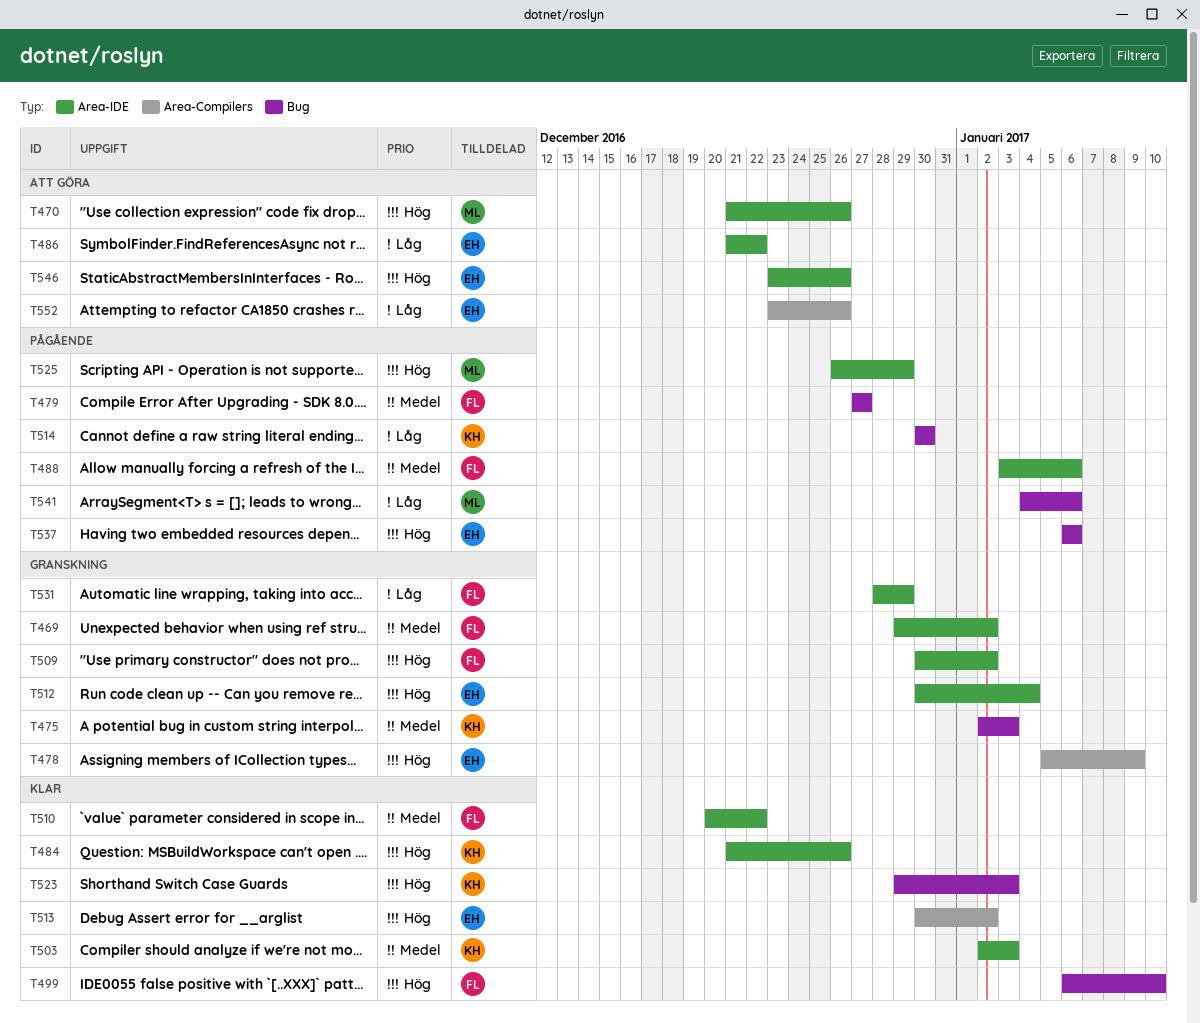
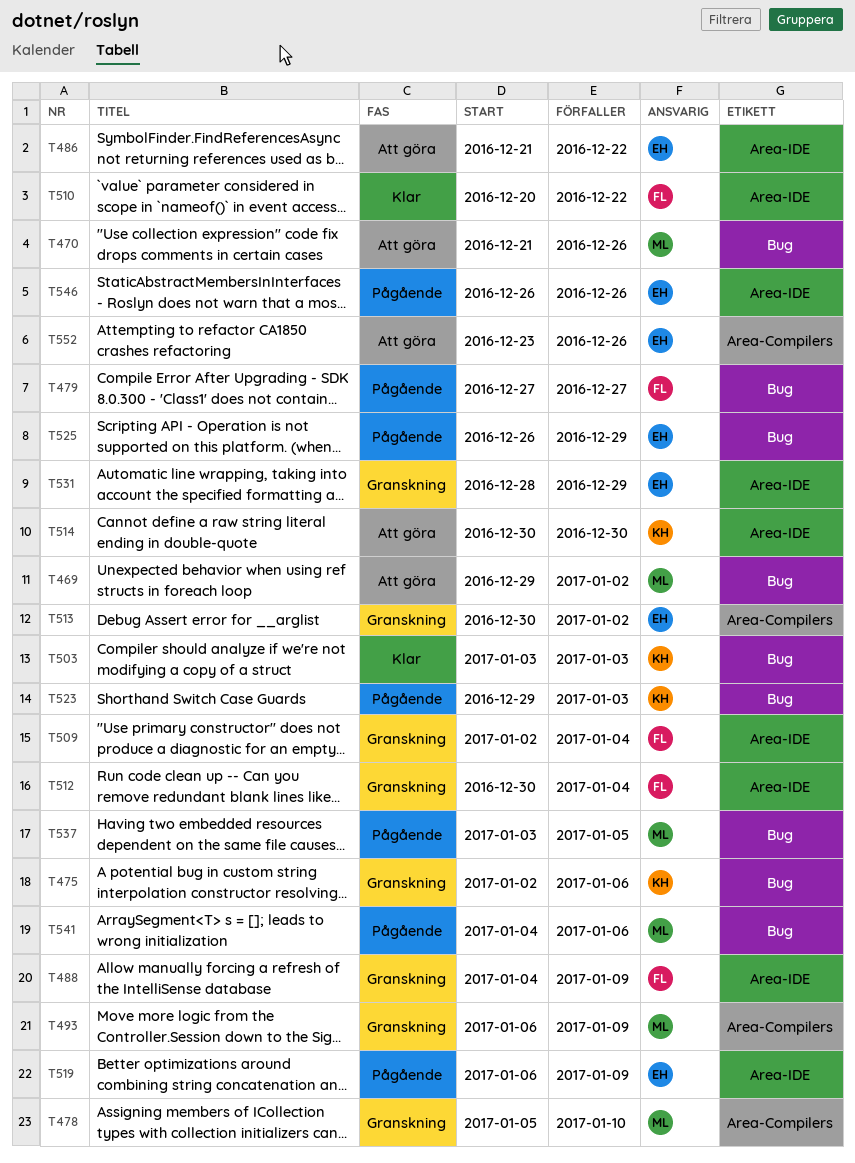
T469, status: Granskning -> Att göra
T469, owner: FL -> ML
T469, label: Area-IDE -> Bug
T470, label: Area-IDE -> Bug
T475, due: Jan 3 -> Jan 6
T478, owner: EH -> ML
T478, due: Jan 9 -> Jan 10
T484: present -> none
T488, status: Pågående -> Granskning
T488, start: Jan 3 -> Jan 4
T488, due: Jan 6 -> Jan 9
T493: none -> present
T499: present -> none
T503, label: Area-IDE -> Bug
T503, start: Jan 2 -> Jan 3
T509, start: Dec 30 -> Jan 2
T509, due: Jan 2 -> Jan 4
T512, owner: EH -> FL
T513, status: Klar -> Granskning
T514, status: Pågående -> Att göra
T514, label: Bug -> Area-IDE
T519: none -> present
T523, status: Klar -> Pågående
T525, owner: ML -> EH
T525, label: Area-IDE -> Bug
T531, owner: FL -> EH
T537, owner: EH -> ML
T537, start: Jan 6 -> Jan 3
T537, due: Jan 6 -> Jan 5
T546, status: Att göra -> Pågående
T546, start: Dec 23 -> Dec 26

